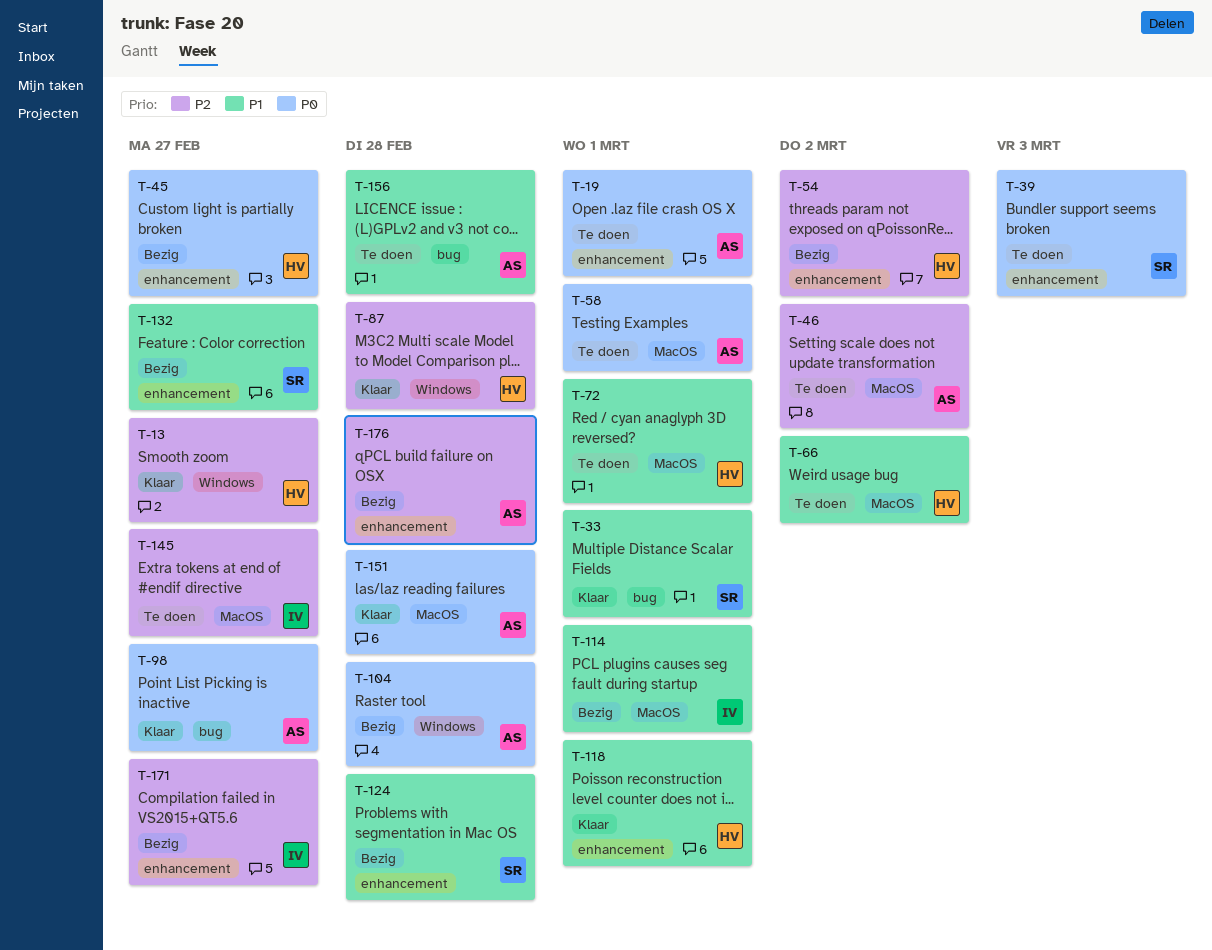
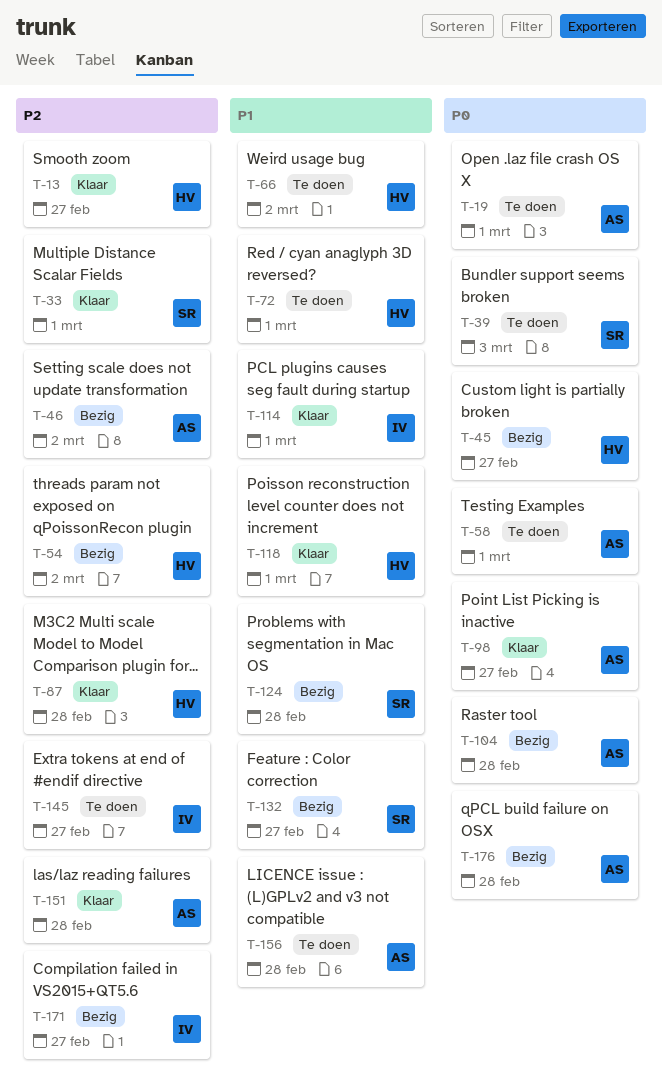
T-33, priority: P1 -> P2
T-46, status: Te doen -> Bezig
T-114, status: Bezig -> Klaar
T-151, priority: P0 -> P2
T-176, priority: P2 -> P0

